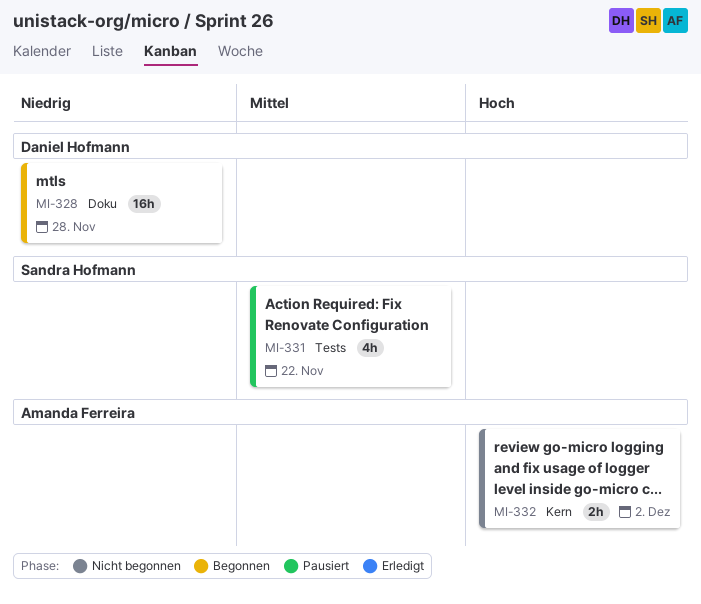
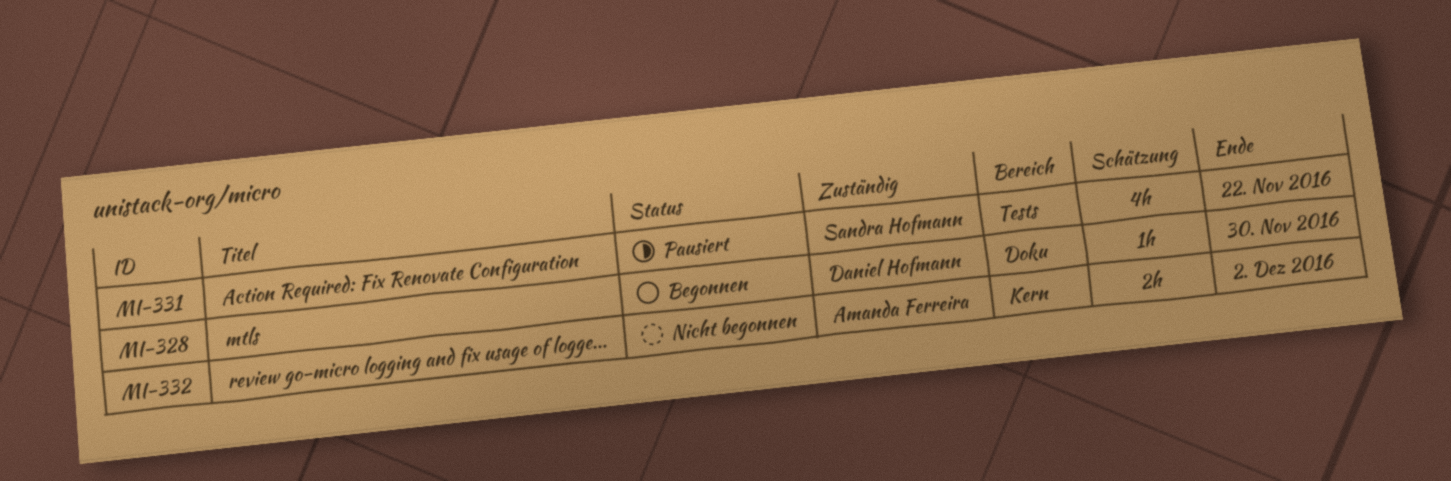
MI-328, estimate: 16h -> 1h
MI-328, due: Nov 28 -> Nov 30

